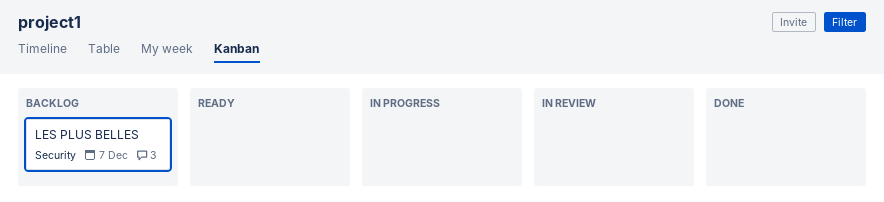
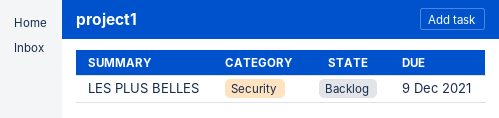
LES PLUS BELLES, due: Dec 7 -> Dec 9

